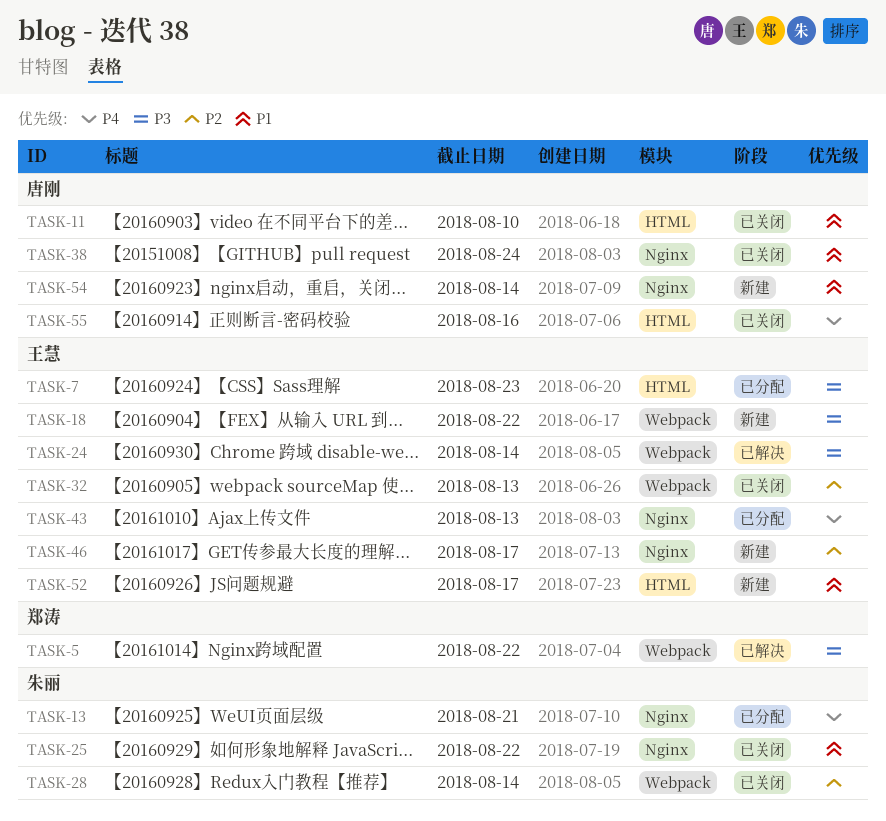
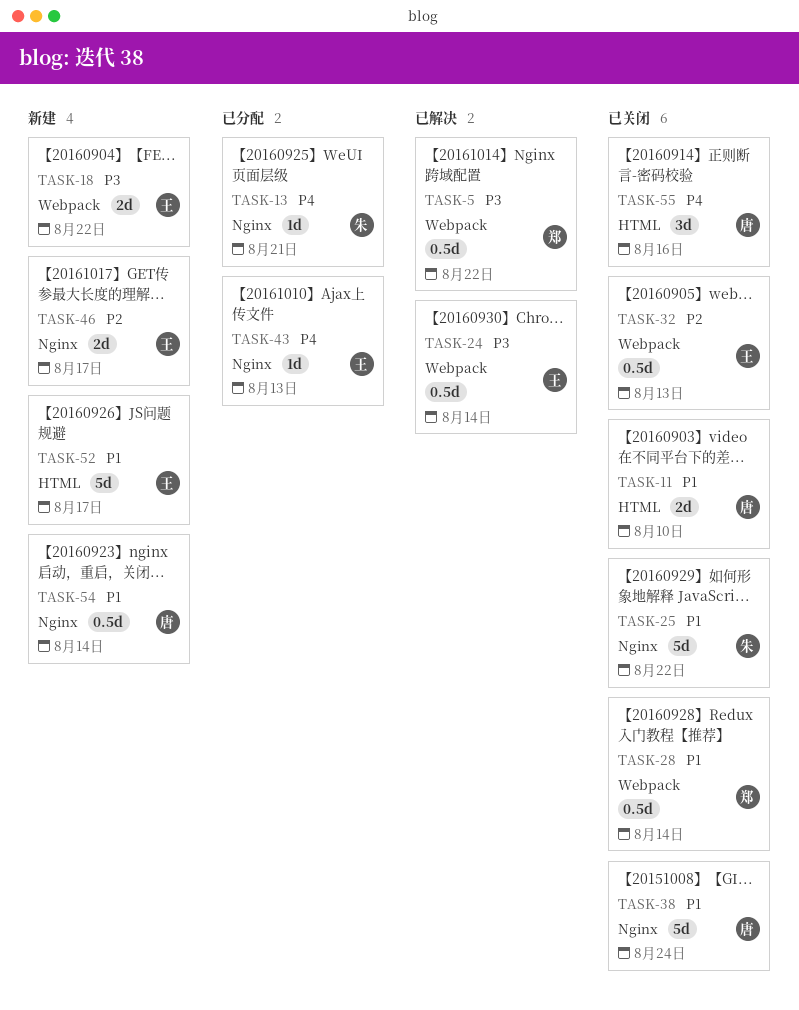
TASK-7: present -> none
TASK-28, owner: 朱丽 -> 郑涛
TASK-28, priority: P2 -> P1

